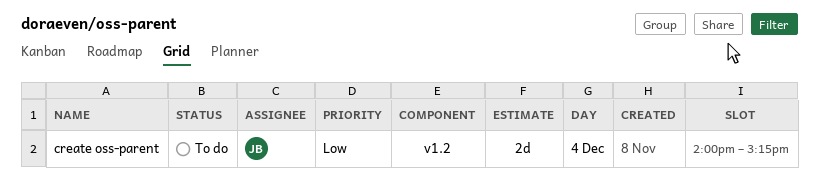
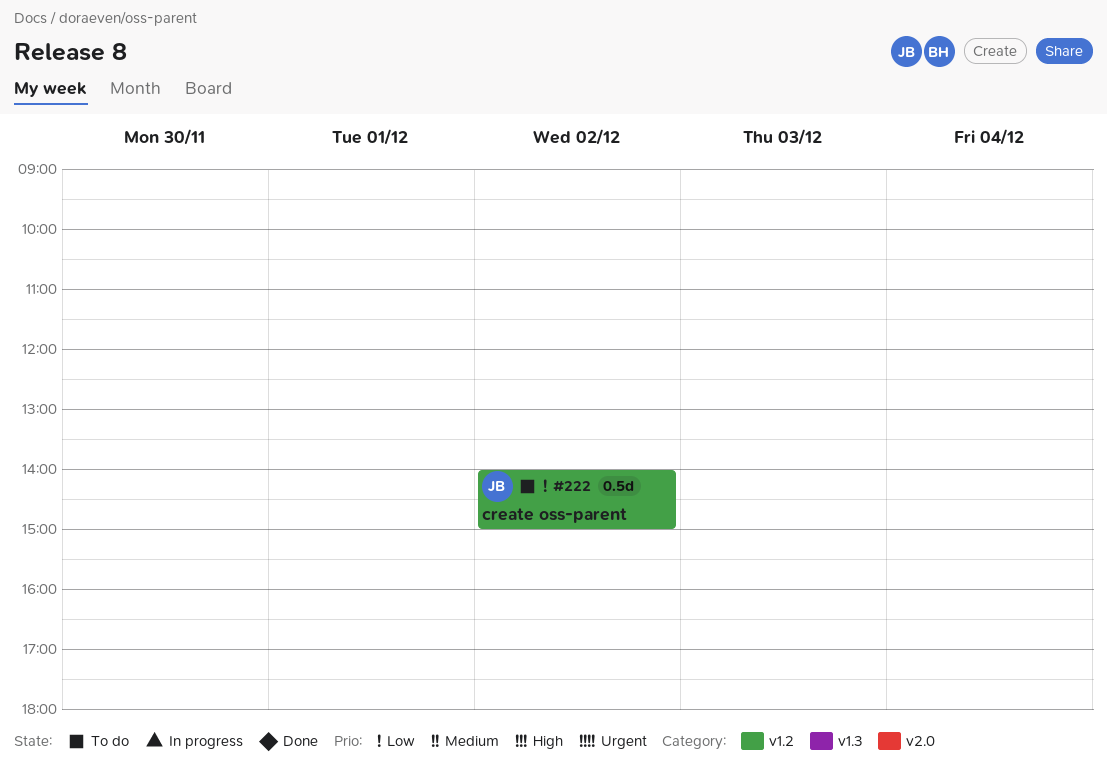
create oss-parent, estimate: 2d -> 0.5d
create oss-parent, day: Dec 4 -> Dec 2
create oss-parent, ends: 15:15 -> 15:00

